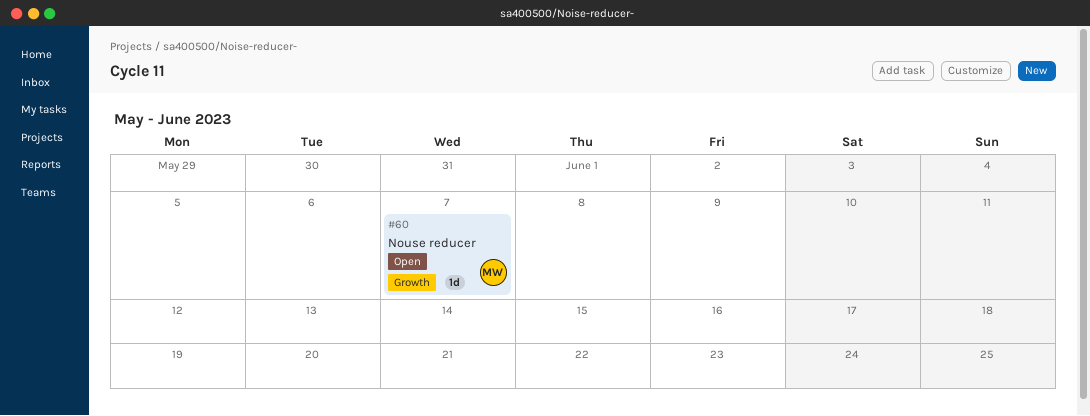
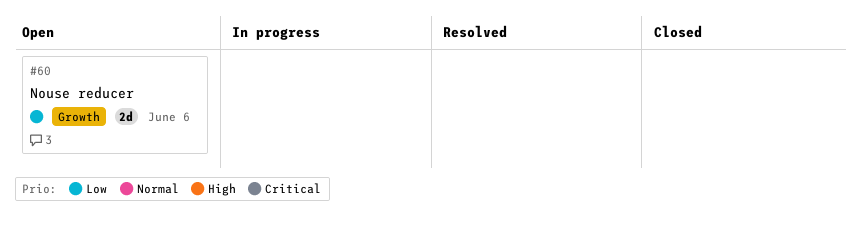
#60, estimate: 1d -> 2d
#60, due: Jun 7 -> Jun 6

